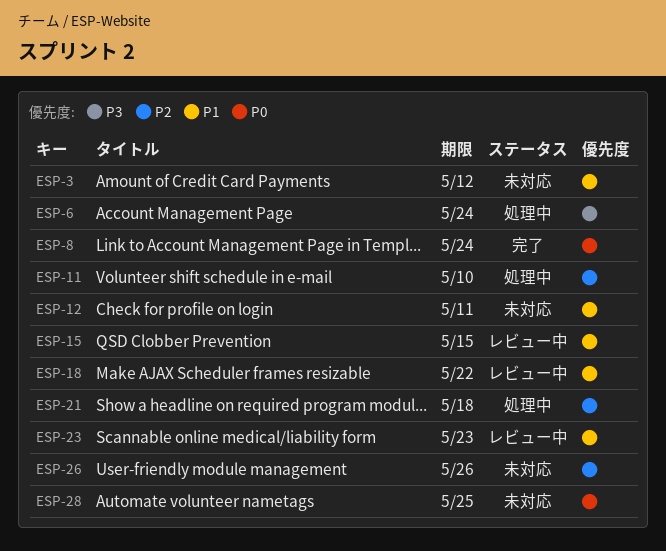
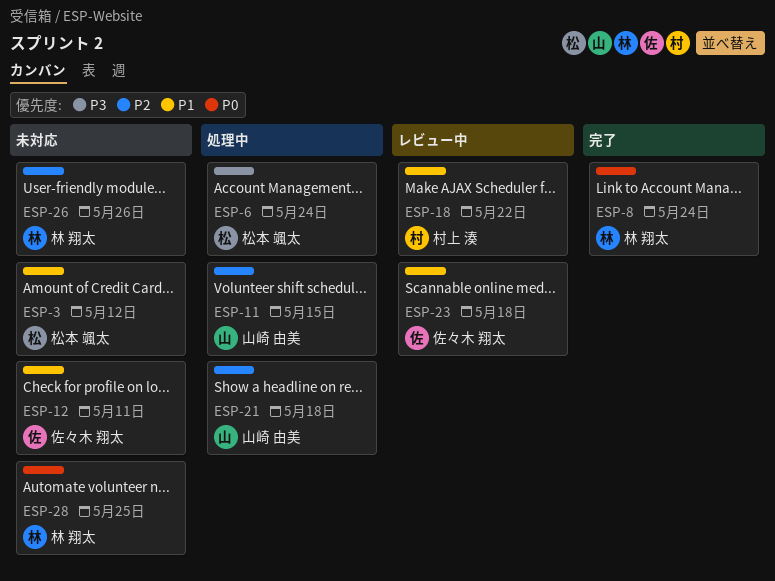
ESP-11, due: May 10 -> May 15
ESP-15: present -> none
ESP-23, due: May 23 -> May 18

